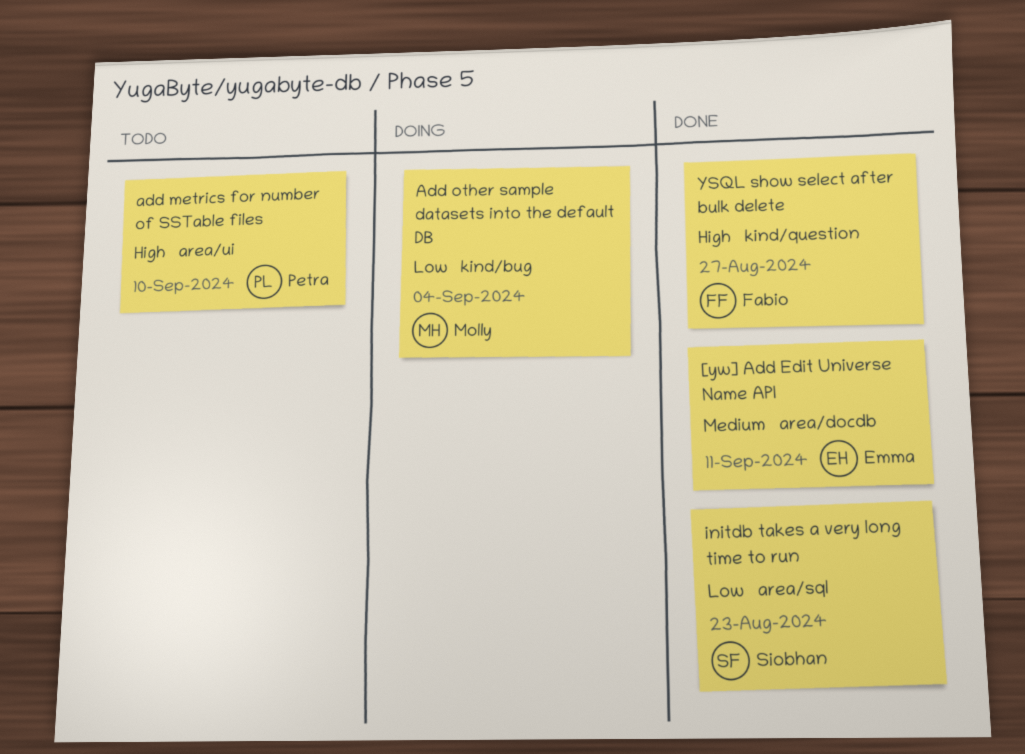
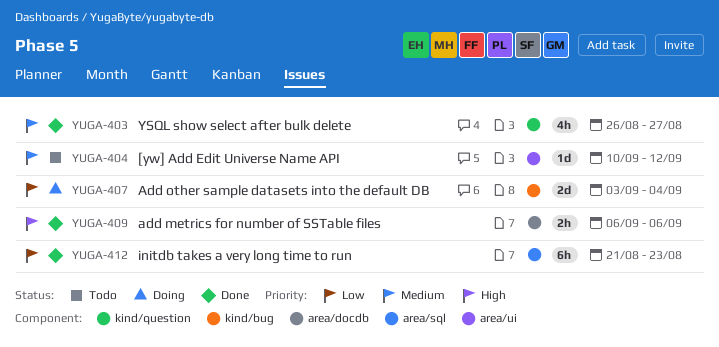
[yw] Add Edit Universe Name API, status: Done -> Todo
[yw] Add Edit Universe Name API, label: area/docdb -> area/ui
[yw] Add Edit Universe Name API, due: Sep 11 -> Sep 12
add metrics for number of SSTable files, status: Todo -> Done
add metrics for number of SSTable files, label: area/ui -> area/docdb
add metrics for number of SSTable files, due: Sep 10 -> Sep 6
YSQL show select after bulk delete, priority: High -> Medium

